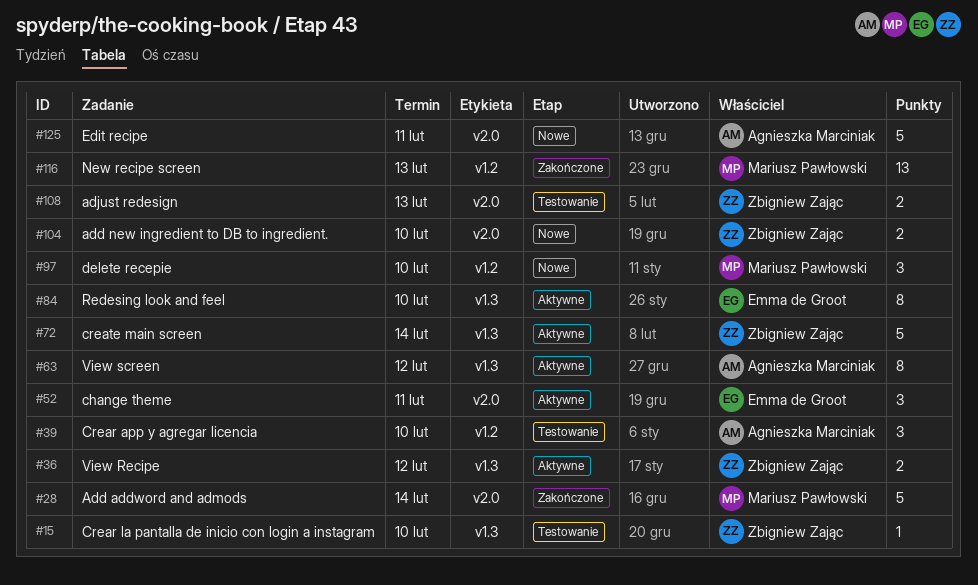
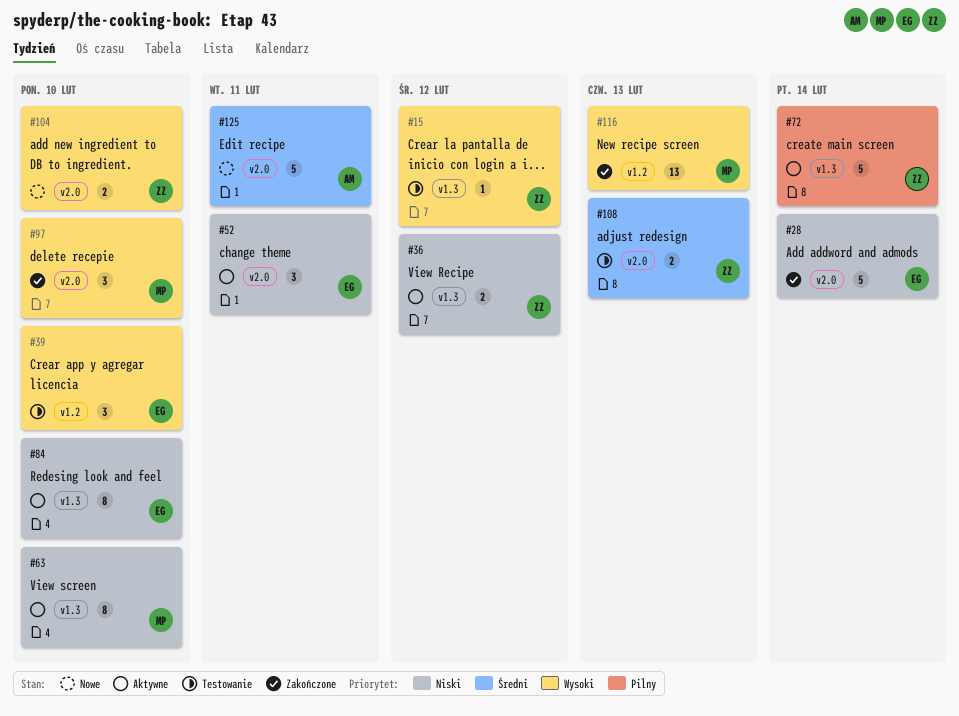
#15, due: Feb 10 -> Feb 12
#28, owner: Mariusz Pawłowski -> Emma de Groot
#39, owner: Agnieszka Marciniak -> Emma de Groot
#63, owner: Agnieszka Marciniak -> Mariusz Pawłowski
#63, due: Feb 12 -> Feb 10
#97, status: Nowe -> Zakończone
#97, label: v1.2 -> v2.0

